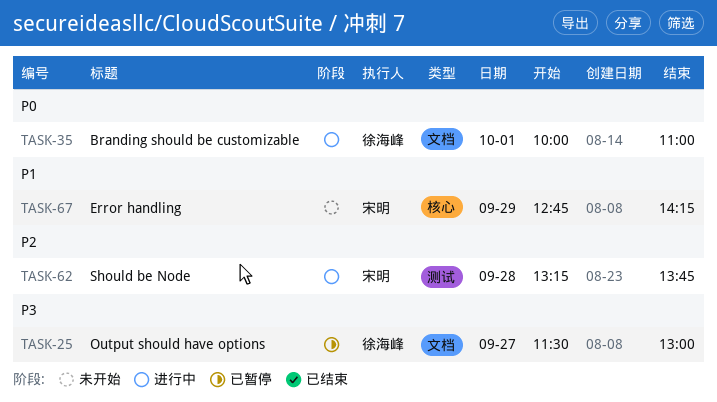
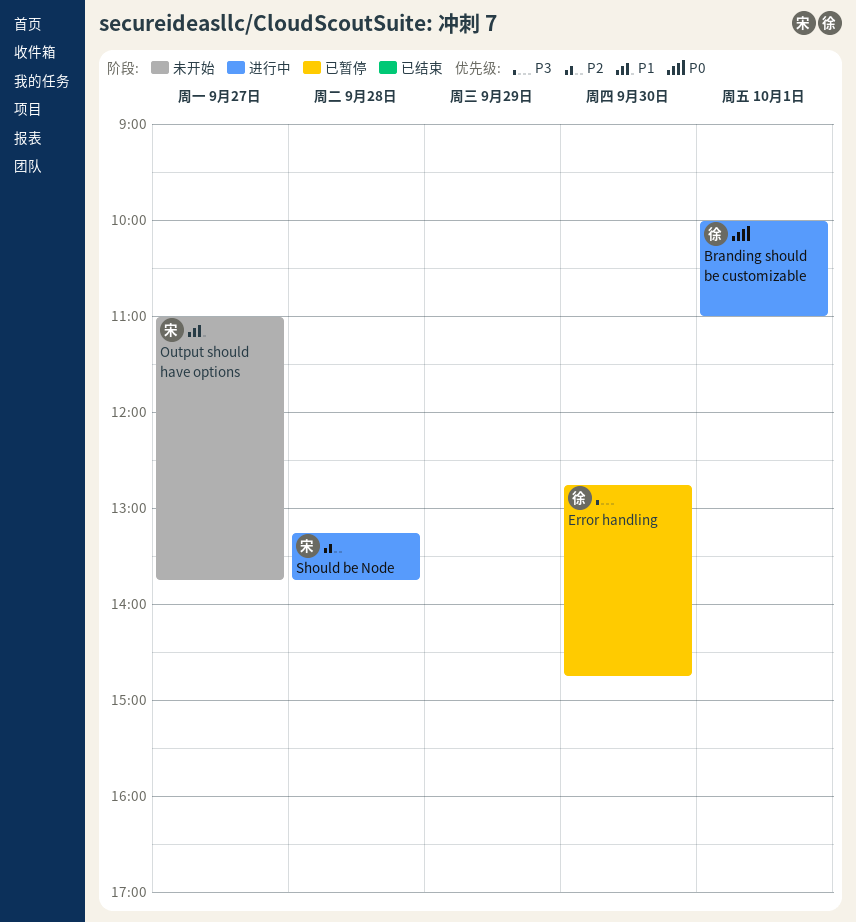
Error handling, status: 未开始 -> 已暂停
Error handling, owner: 宋明 -> 徐海峰
Error handling, priority: P1 -> P3
Error handling, day: Sep 29 -> Sep 30
Error handling, ends: 14:15 -> 14:45
Output should have options, status: 已暂停 -> 未开始
Output should have options, owner: 徐海峰 -> 宋明
Output should have options, priority: P3 -> P1
Output should have options, begins: 11:30 -> 11:00
Output should have options, ends: 13:00 -> 13:45

